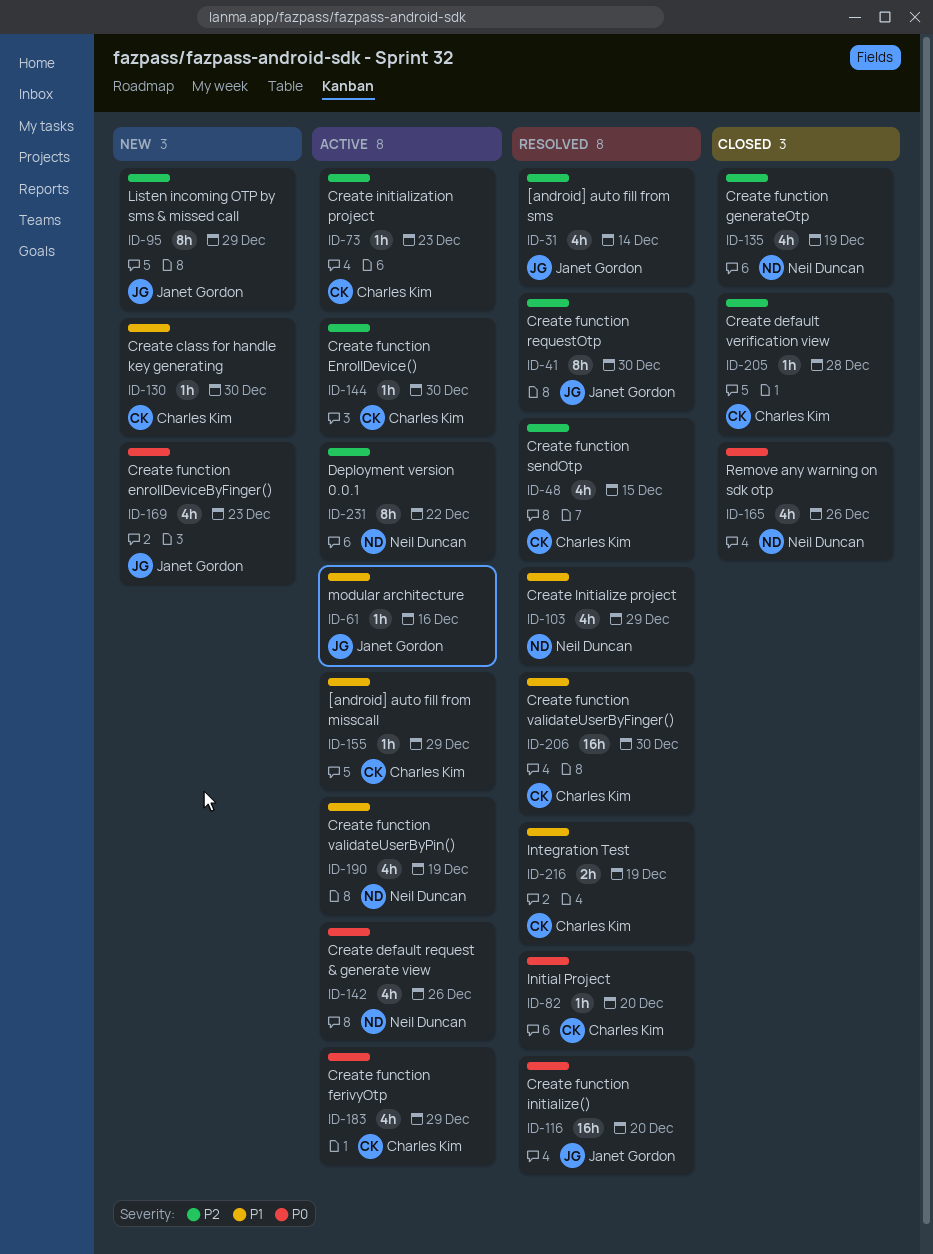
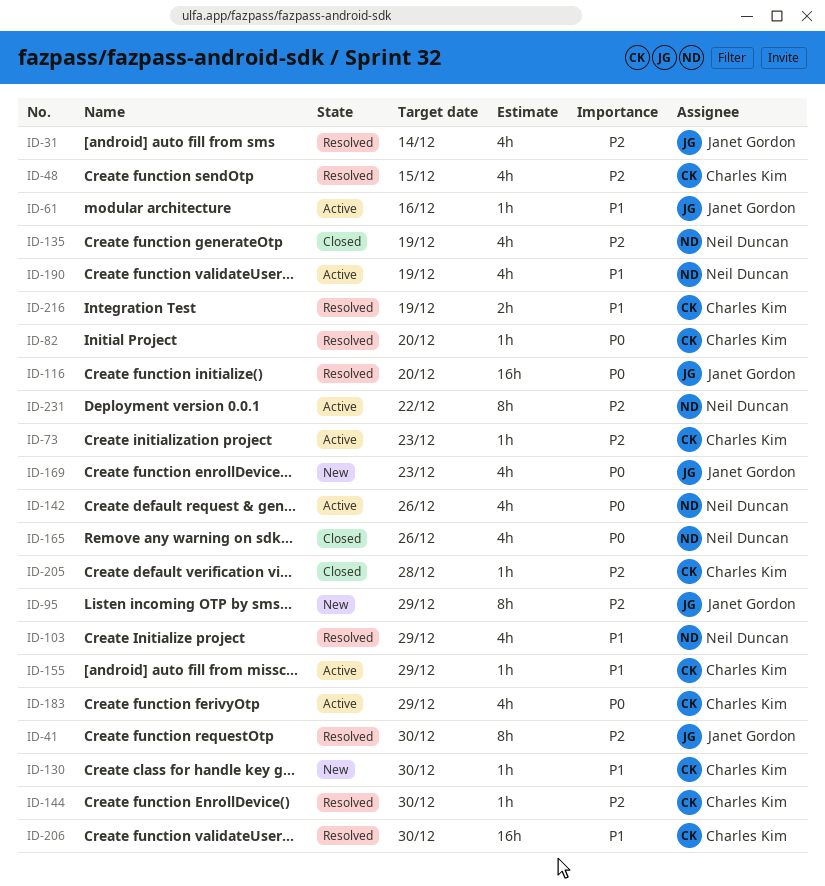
ID-144, status: Active -> Resolved

